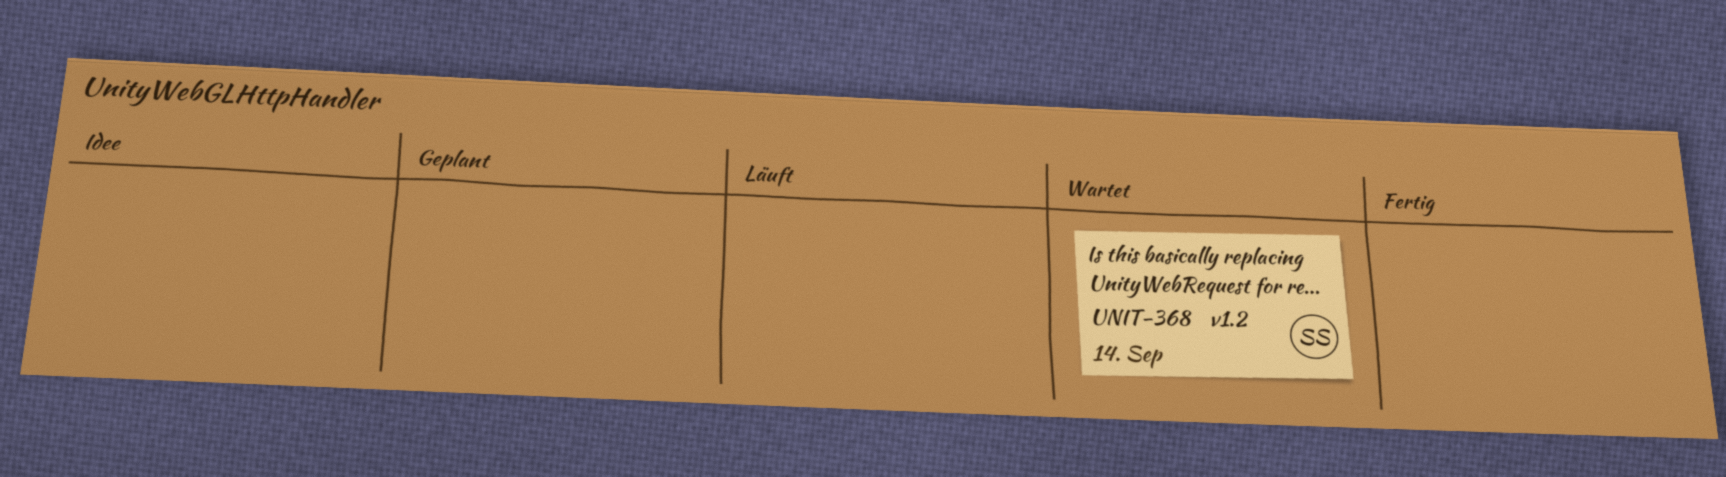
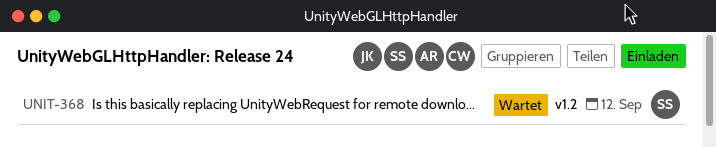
UNIT-368, due: Sep 14 -> Sep 12

